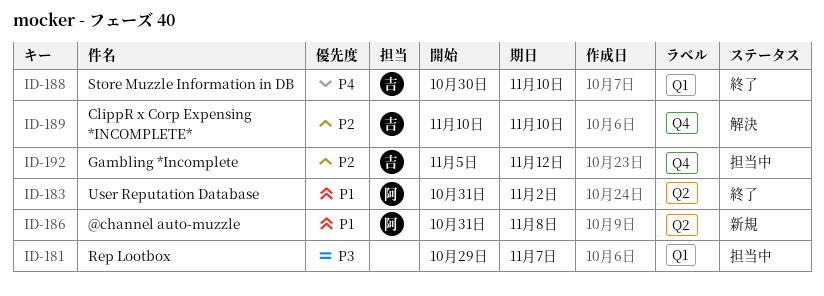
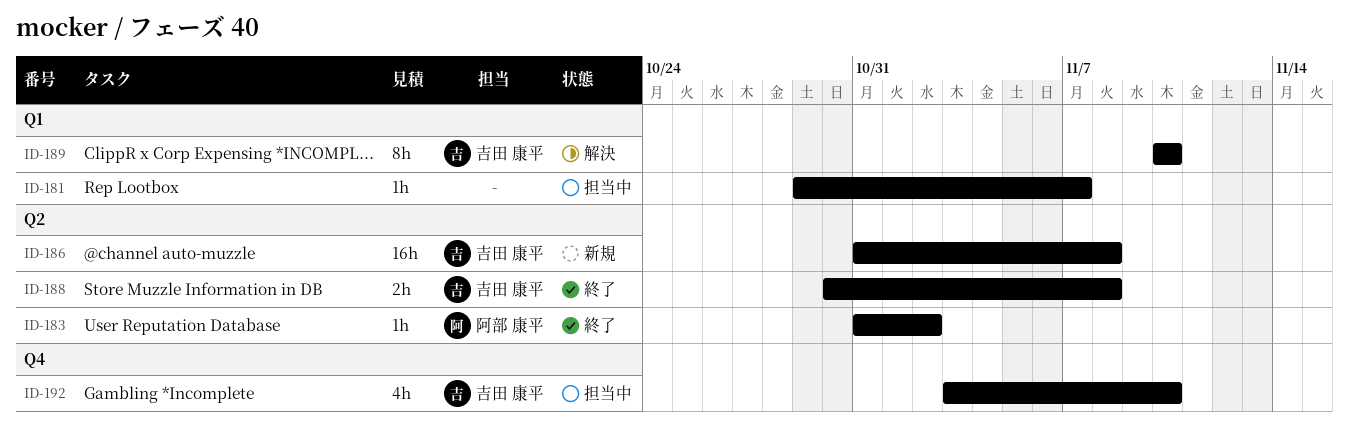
ID-186, owner: 阿部 康平 -> 吉田 康平
ID-188, label: Q1 -> Q2
ID-188, due: Nov 10 -> Nov 8
ID-189, label: Q4 -> Q1
ID-192, start: Nov 5 -> Nov 3
ID-192, due: Nov 12 -> Nov 10

